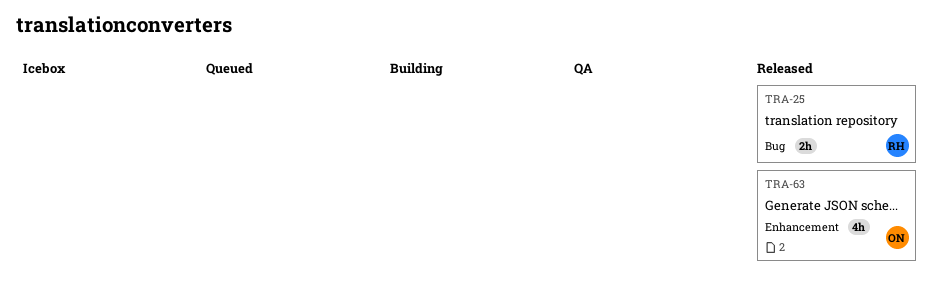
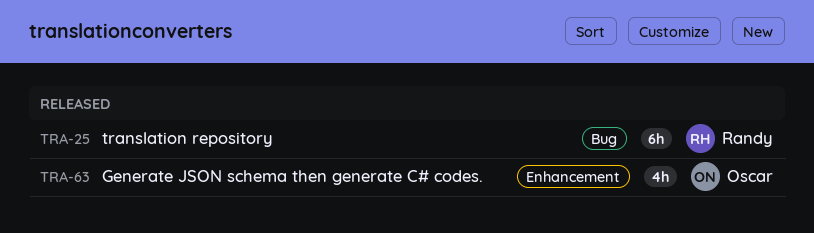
TRA-25, estimate: 2h -> 6h

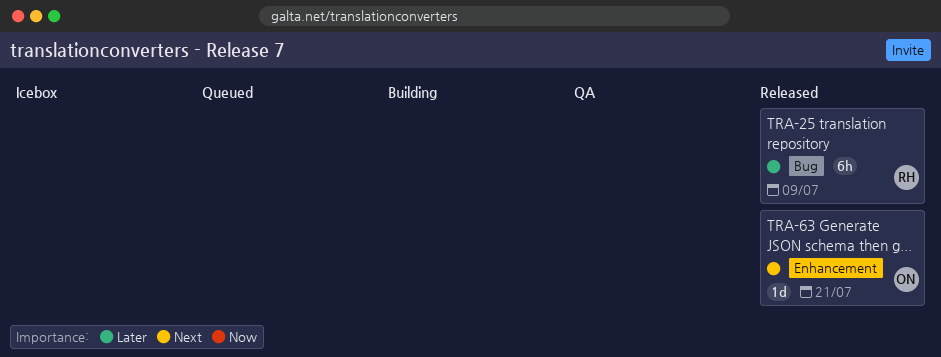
TRA-63, estimate: 4h -> 1d

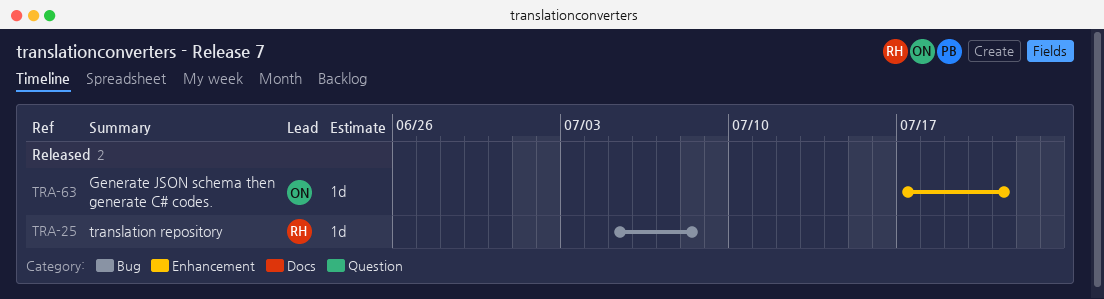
TRA-25, estimate: 6h -> 1d
TRA-25, due: Jul 9 -> Jul 8

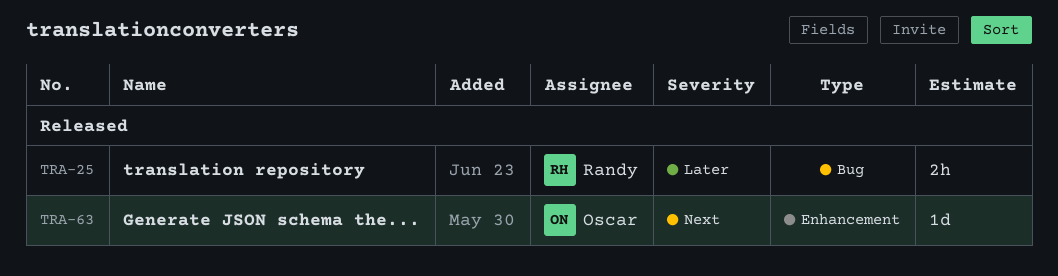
TRA-25, estimate: 1d -> 2h

